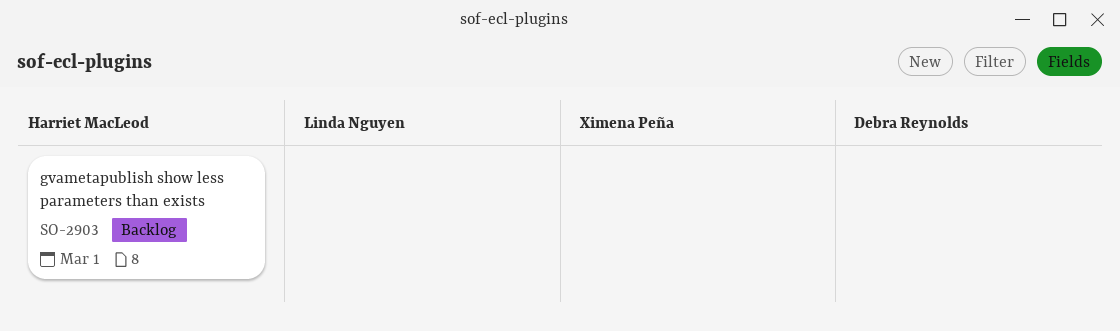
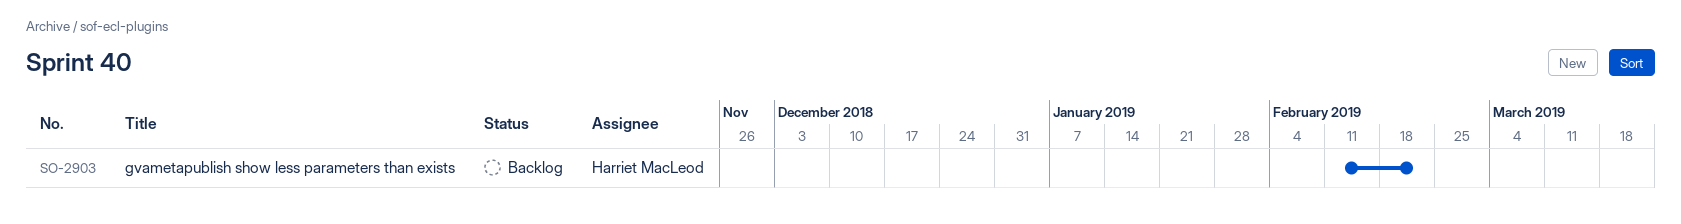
SO-2903, due: Mar 1 -> Feb 22

